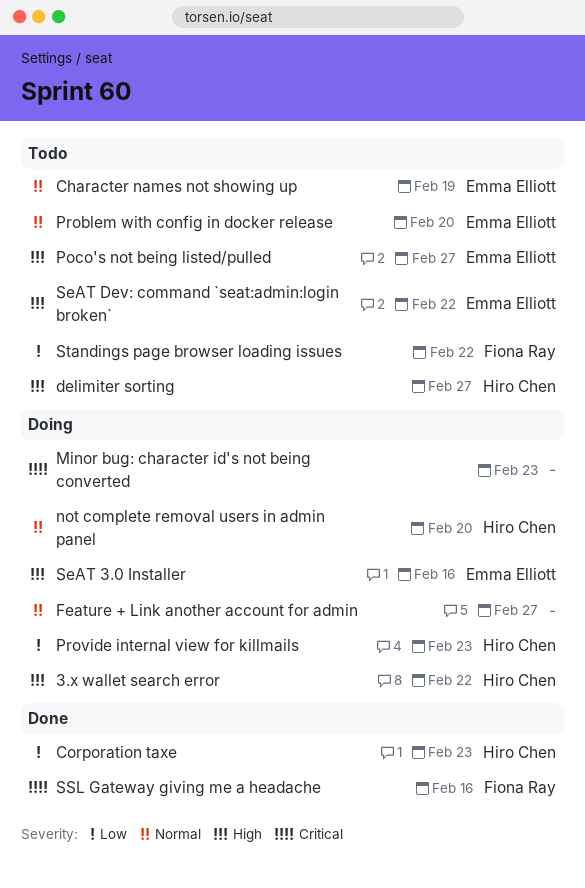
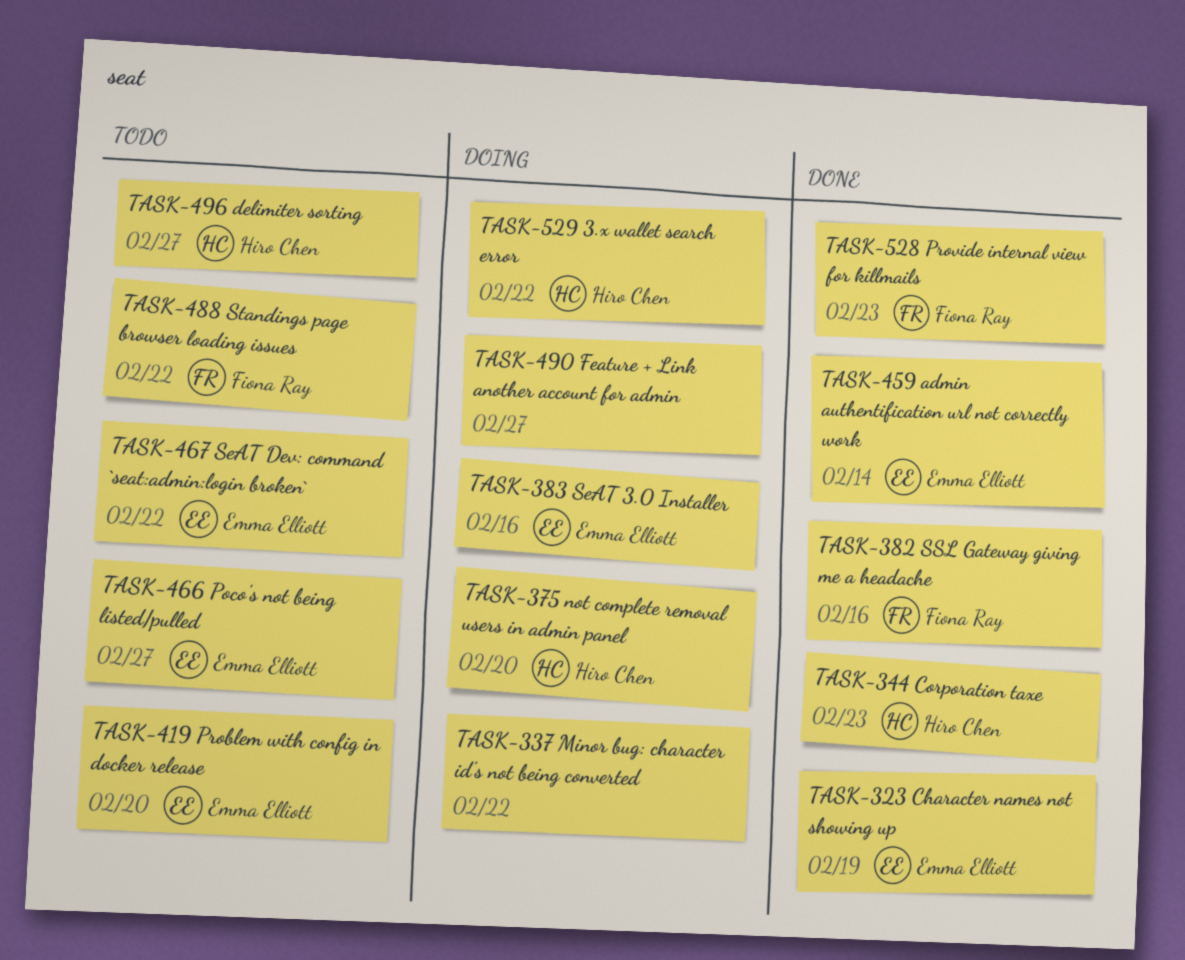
admin authentification url not correctly work: none -> present
Character names not showing up, status: Todo -> Done
Minor bug: character id's not being converted, due: Feb 23 -> Feb 22
Provide internal view for killmails, status: Doing -> Done
Provide internal view for killmails, owner: Hiro Chen -> Fiona Ray

